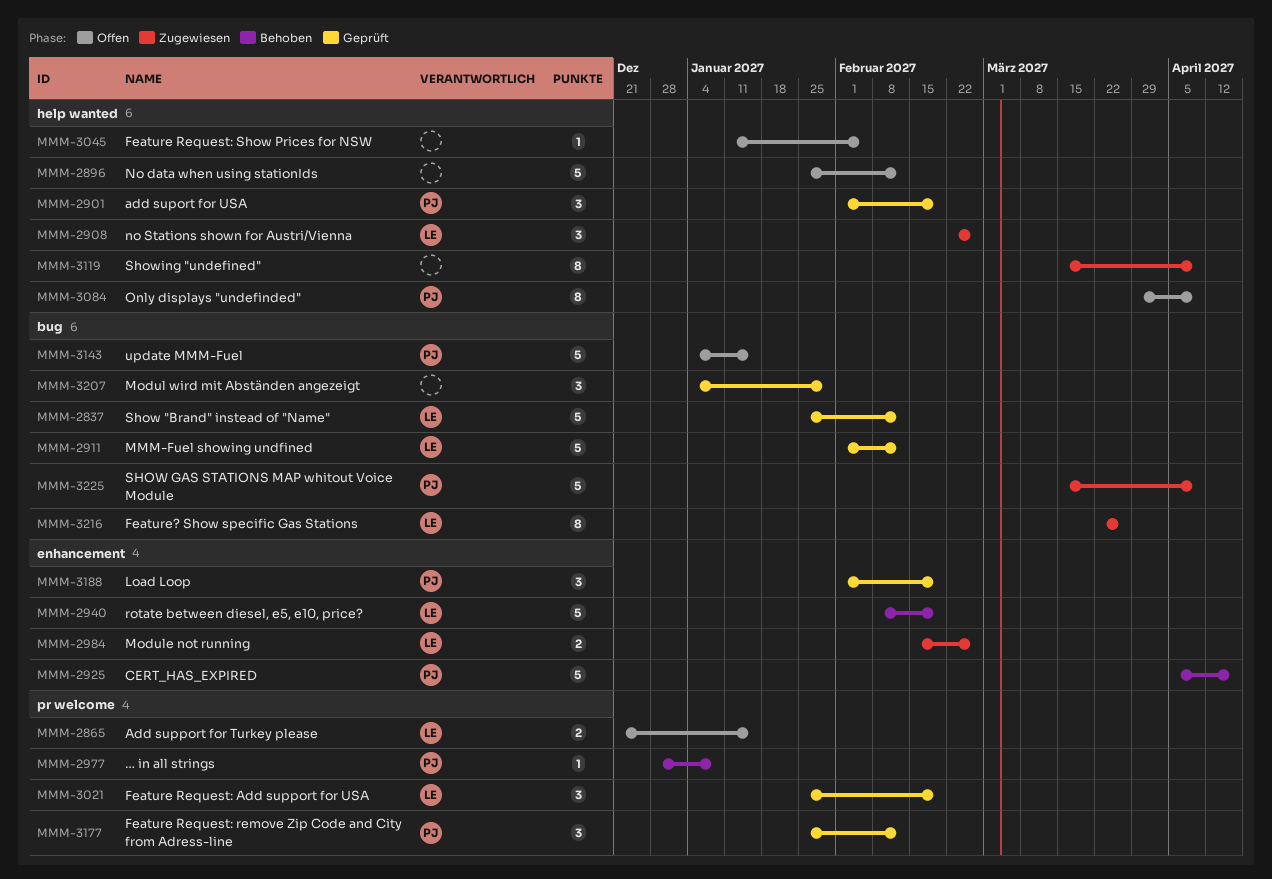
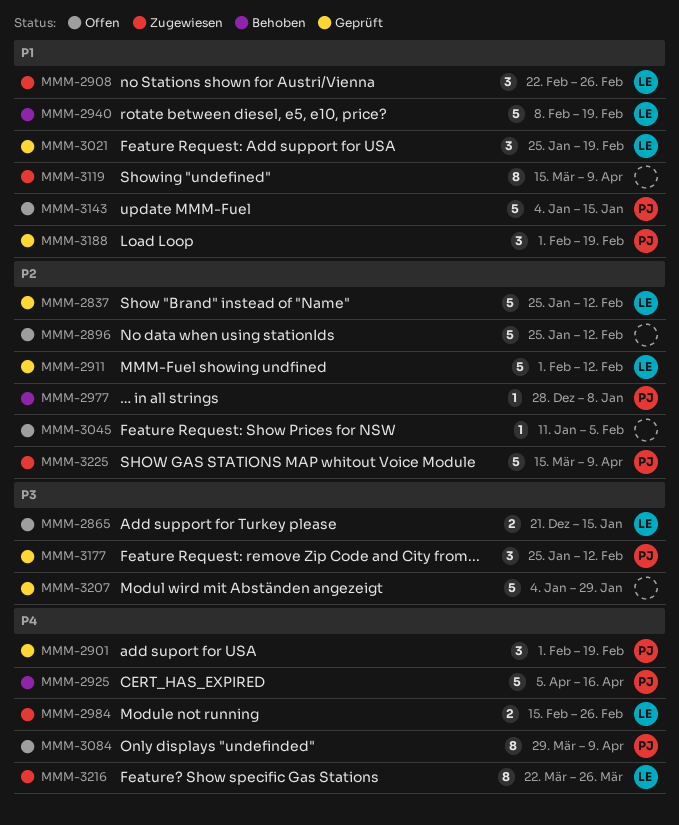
MMM-3207, estimate: 3 -> 5

